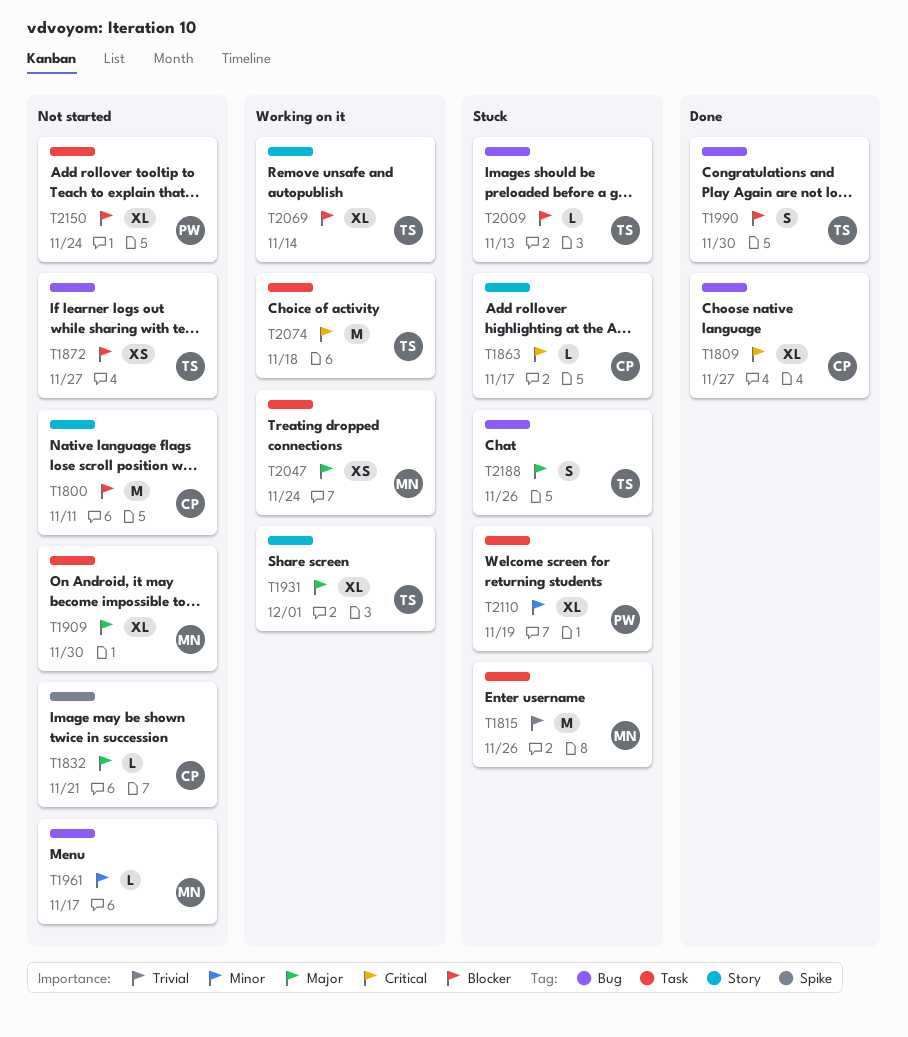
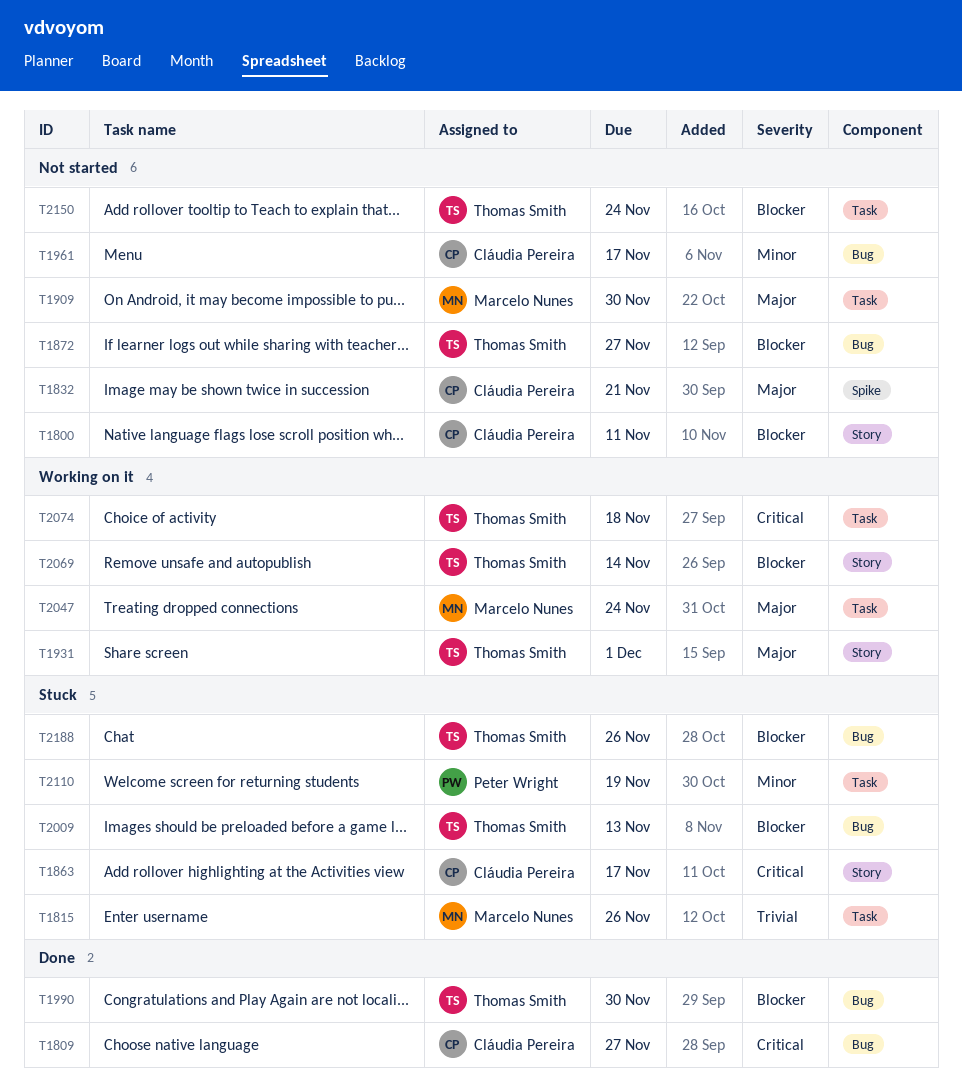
T1961, owner: Marcelo Nunes -> Cláudia Pereira
T2150, owner: Peter Wright -> Thomas Smith
T2188, priority: Major -> Blocker

